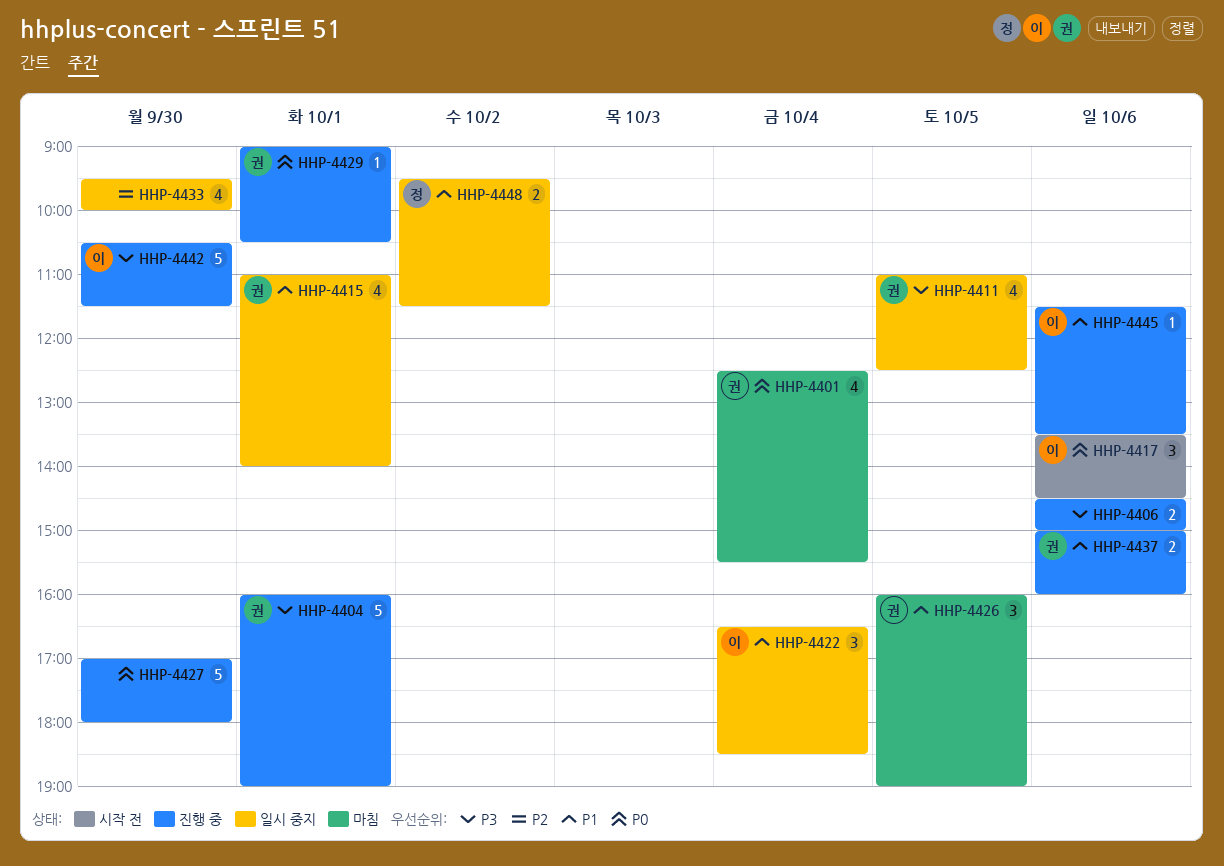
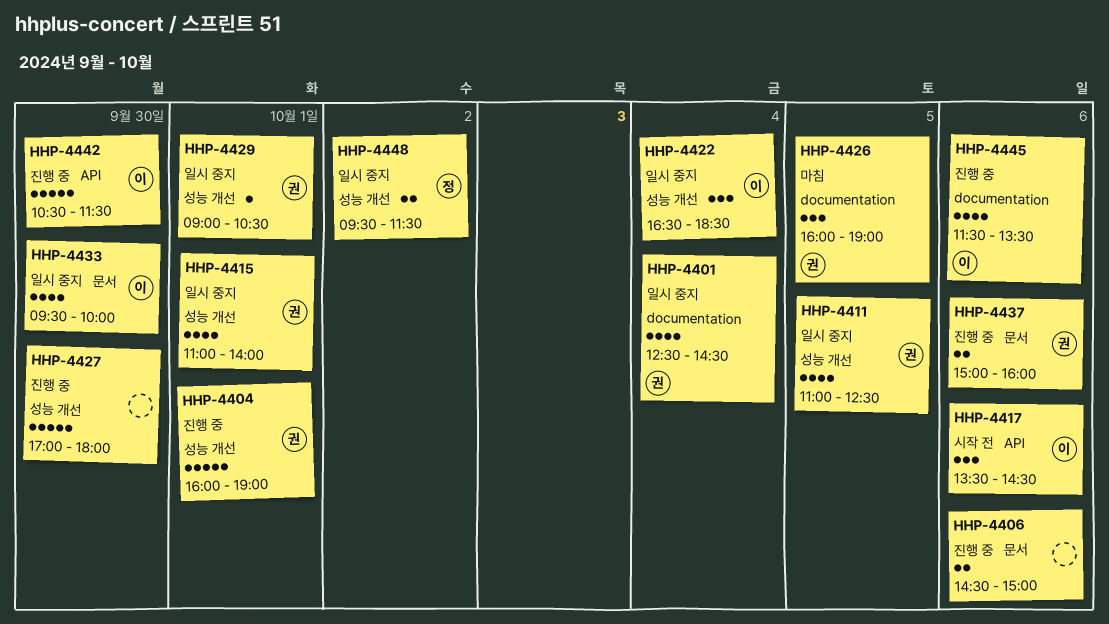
HHP-4401, status: 마침 -> 일시 중지
HHP-4401, ends: 15:30 -> 14:30
HHP-4429, status: 진행 중 -> 일시 중지
HHP-4433, owner: none -> 이
HHP-4445, estimate: 1 -> 4

